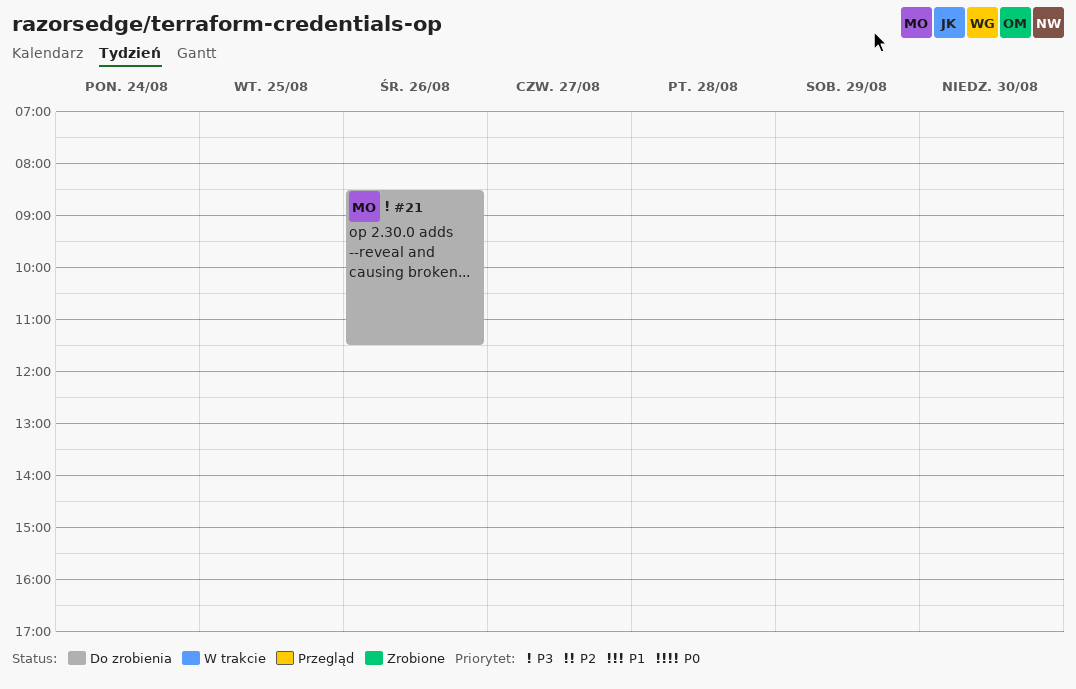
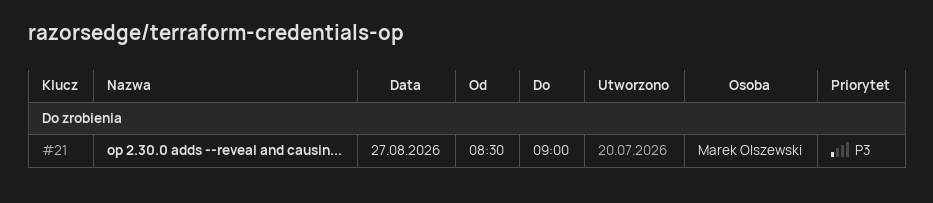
#21, day: Aug 26 -> Aug 27
#21, ends: 11:30 -> 09:00

